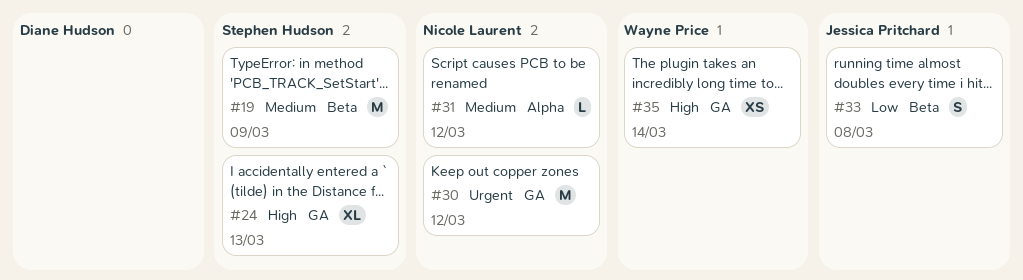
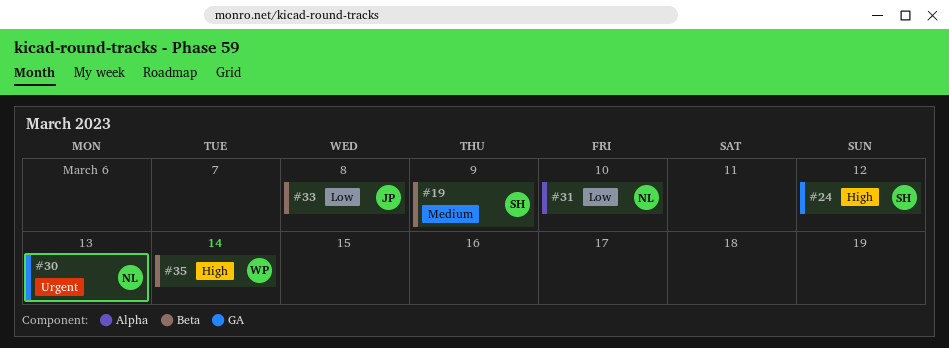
#24, due: Mar 13 -> Mar 12
#30, due: Mar 12 -> Mar 13
#31, priority: Medium -> Low
#31, due: Mar 12 -> Mar 10
#35, label: GA -> Beta

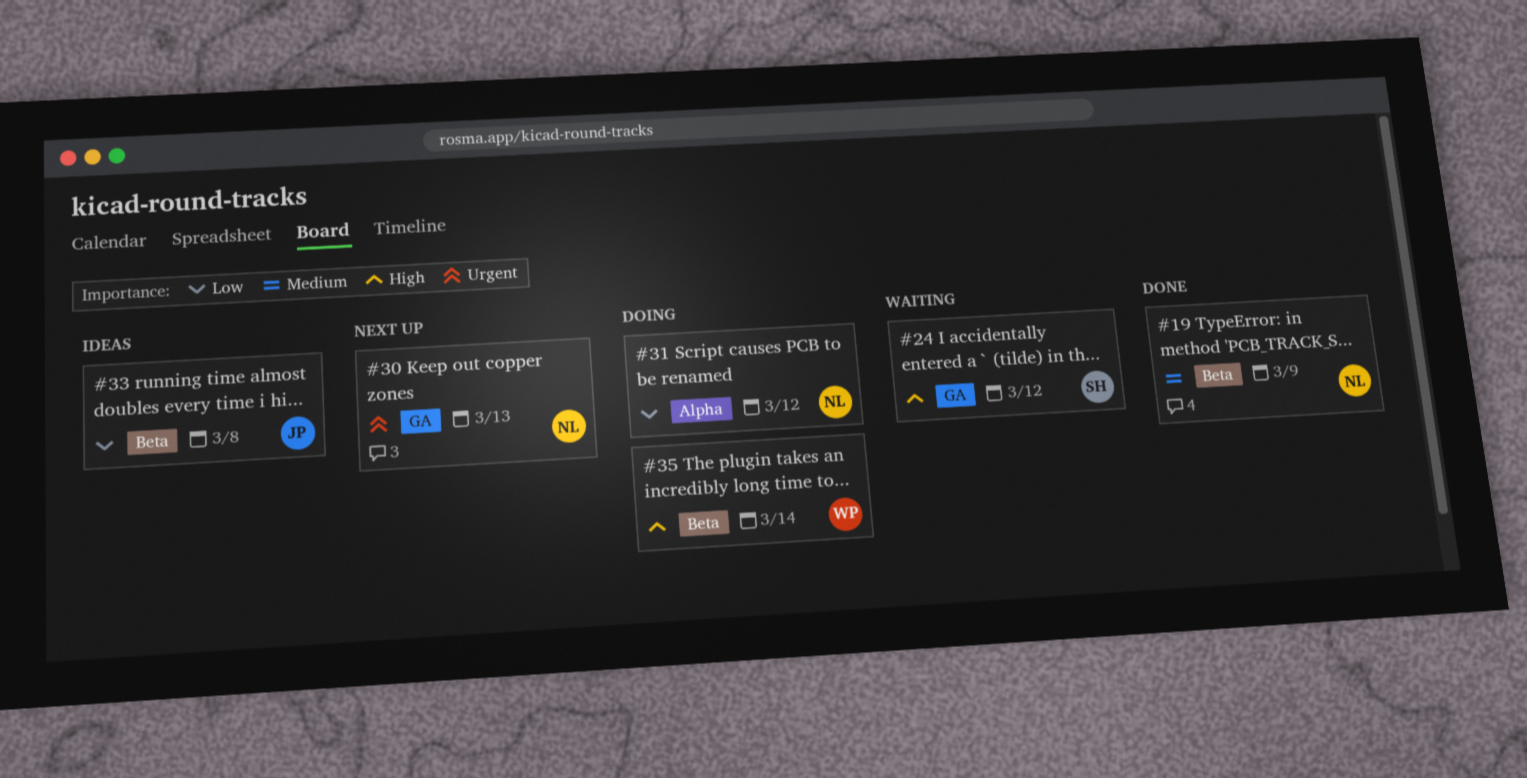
#19, owner: SH -> NL
#31, due: Mar 10 -> Mar 12

